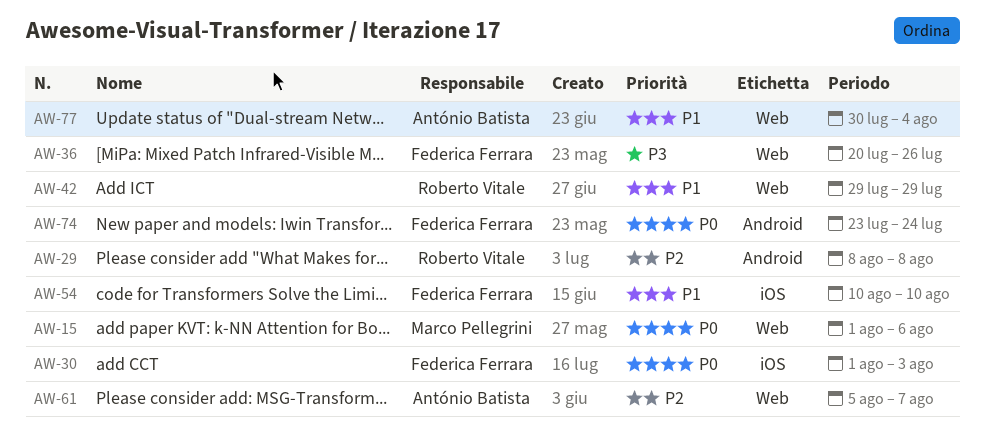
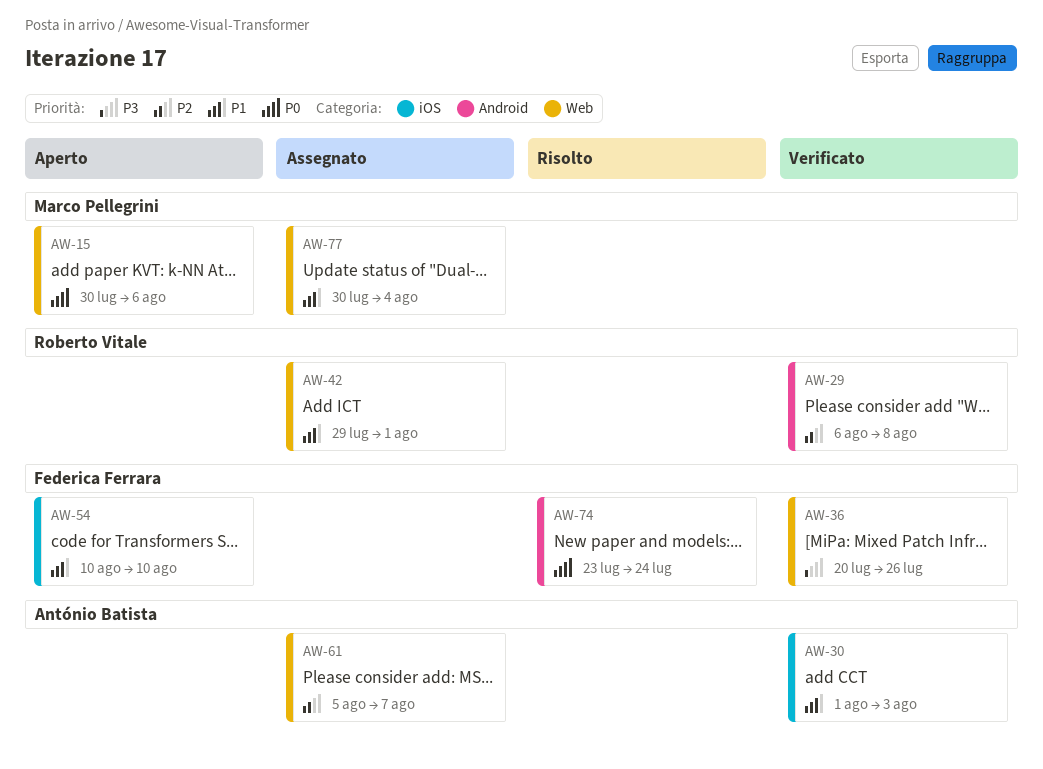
AW-15, start: Aug 1 -> Jul 30
AW-29, start: Aug 8 -> Aug 6
AW-30, owner: Federica Ferrara -> António Batista
AW-30, priority: P0 -> P1
AW-42, due: Jul 29 -> Aug 1
AW-77, owner: António Batista -> Marco Pellegrini

